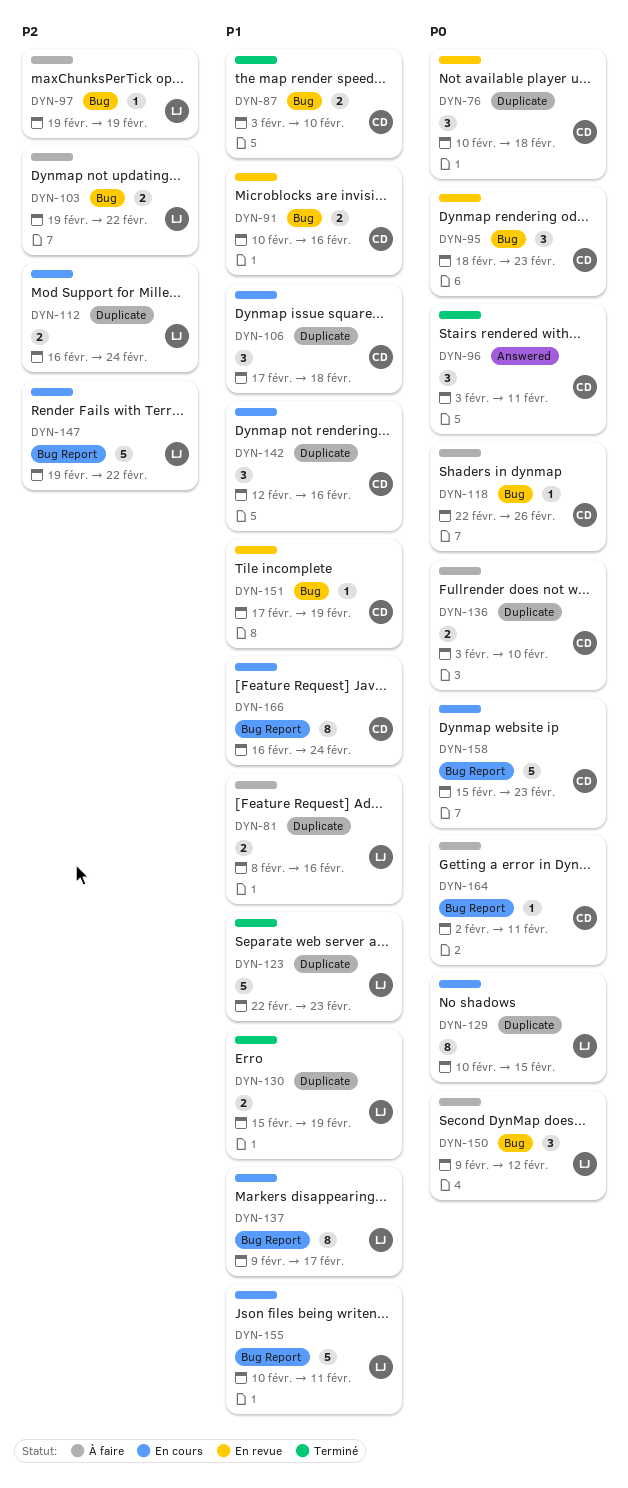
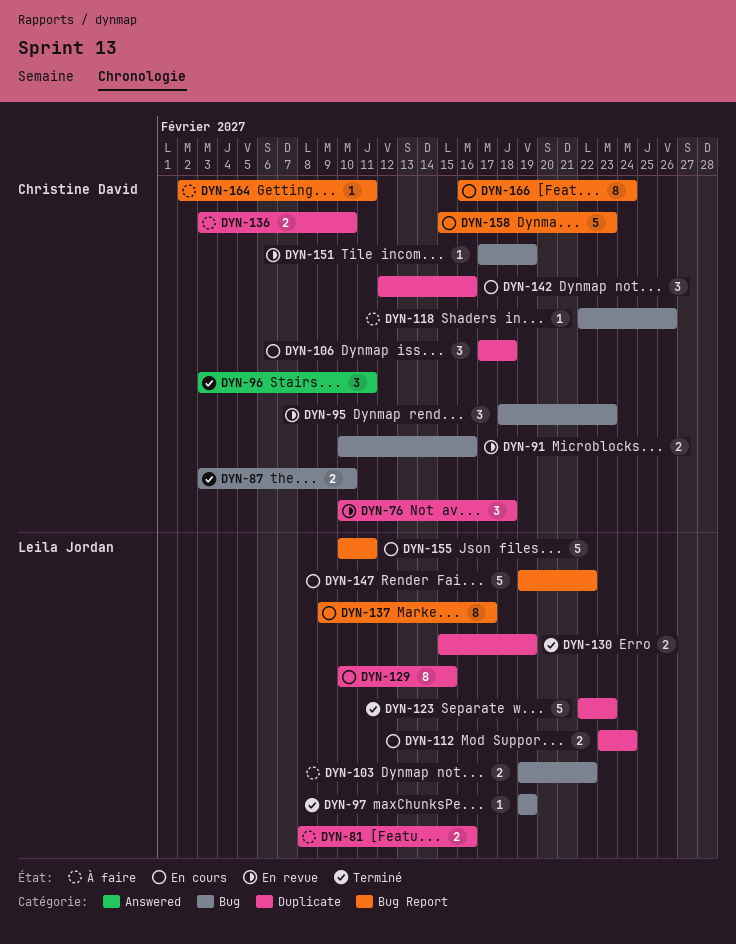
DYN-97, status: À faire -> Terminé
DYN-112, start: Feb 16 -> Feb 23
DYN-150: present -> none

